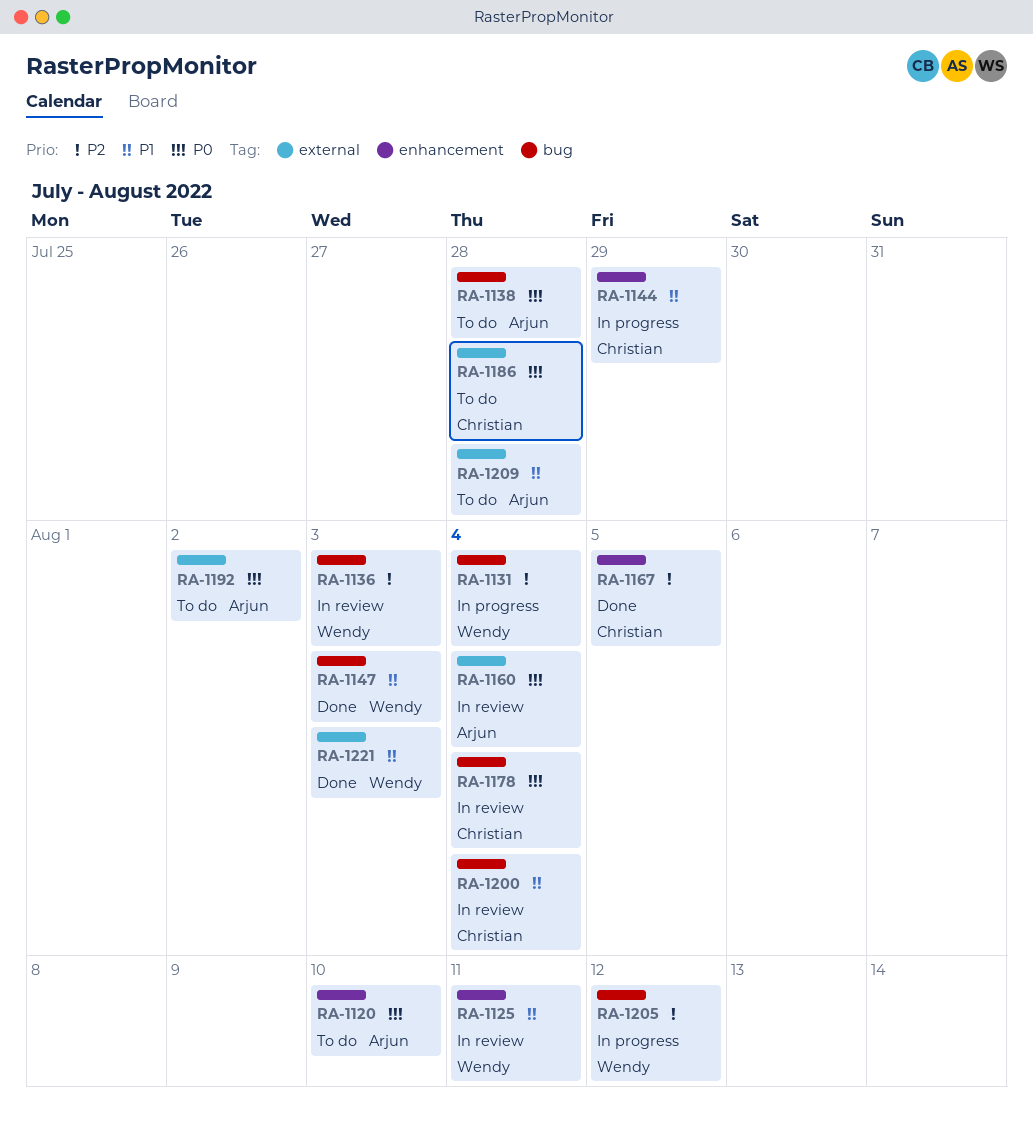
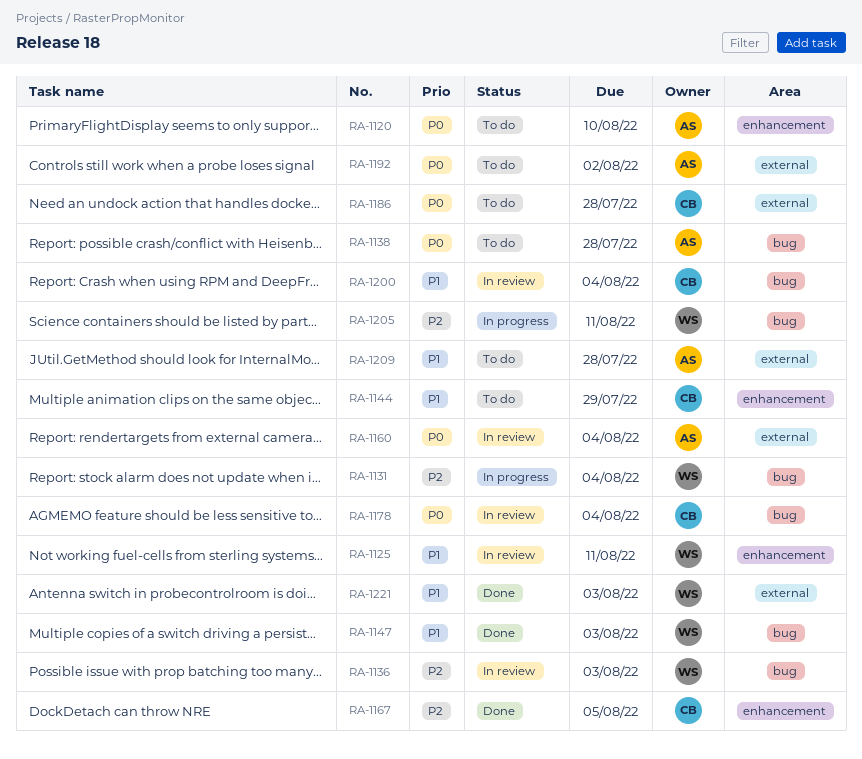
RA-1144, status: In progress -> To do
RA-1205, due: Aug 12 -> Aug 11

